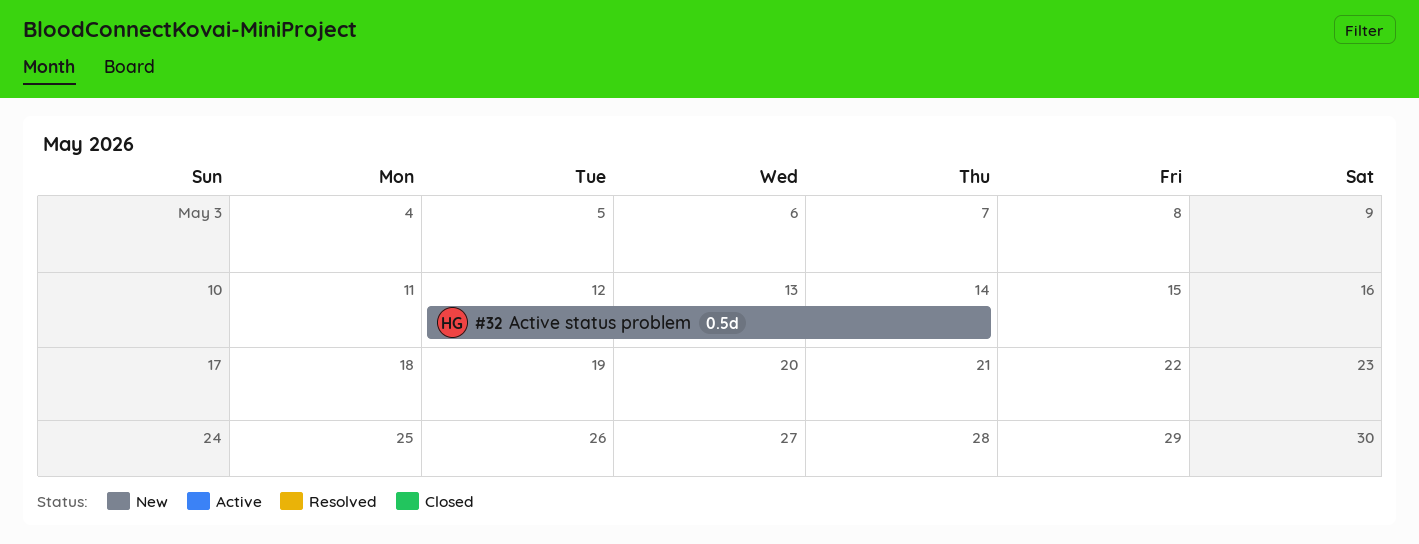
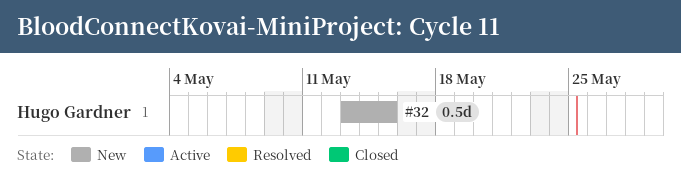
#32, start: May 12 -> May 13
#32, due: May 14 -> May 15

